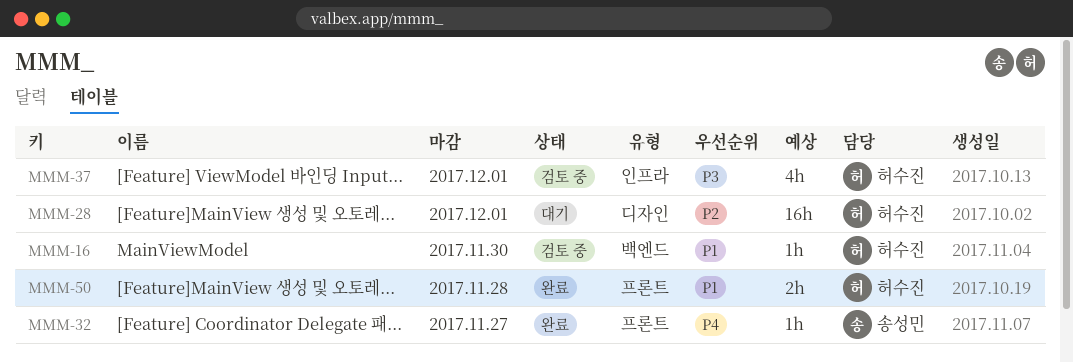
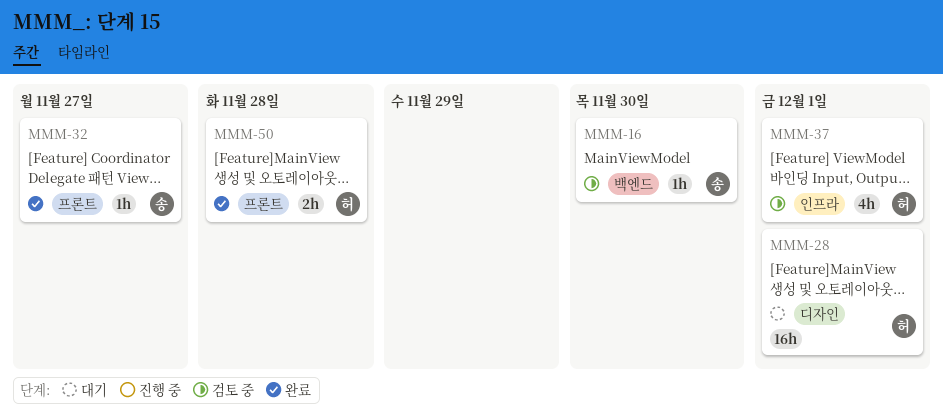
MMM-16, owner: 허수진 -> 송성민

